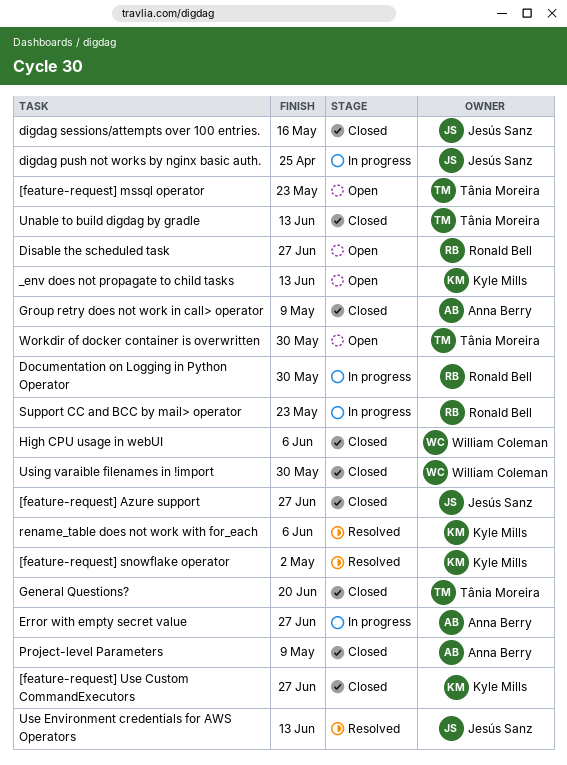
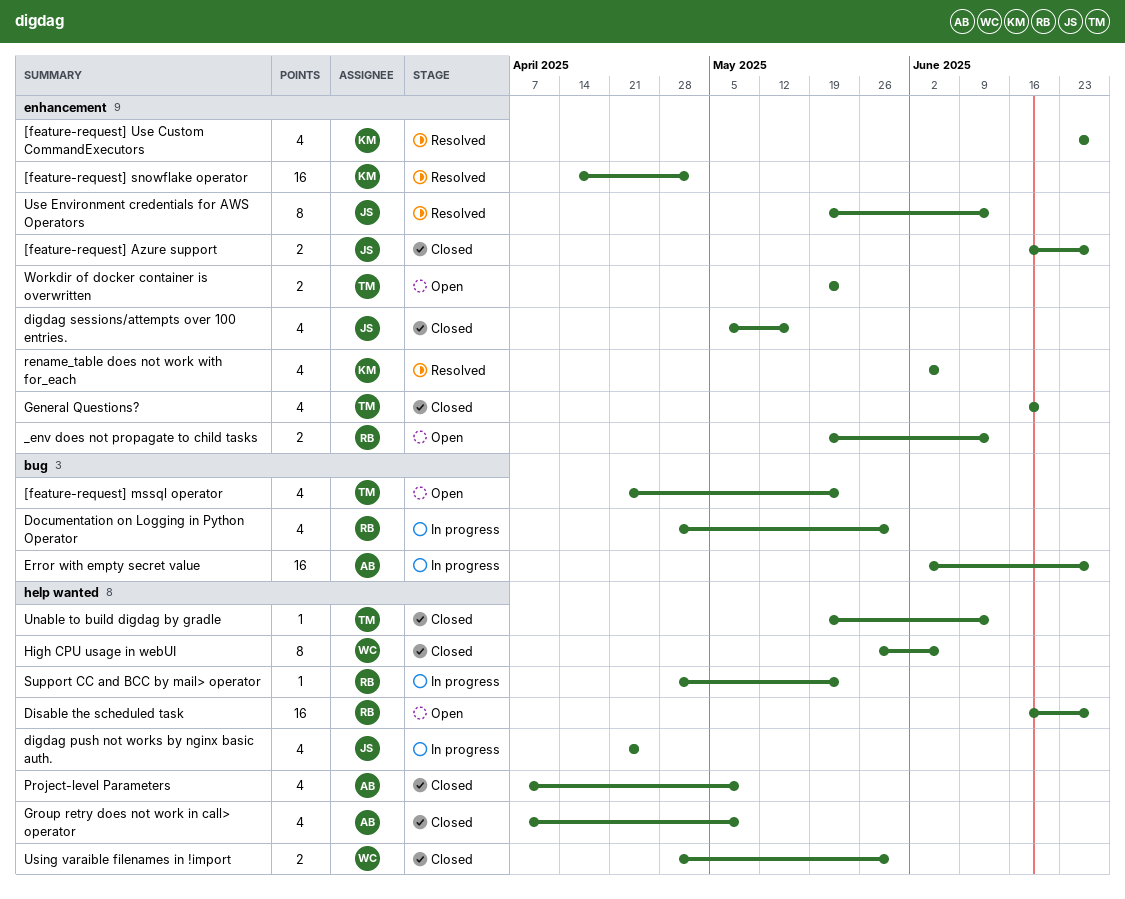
[feature-request] Use Custom CommandExecutors, status: Closed -> Resolved
_env does not propagate to child tasks, owner: Kyle Mills -> Ronald Bell
Workdir of docker container is overwritten, due: May 30 -> May 23

